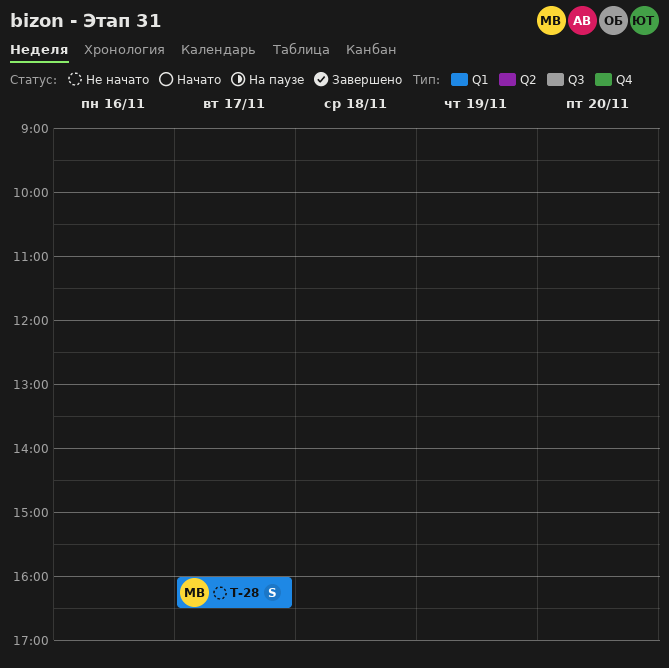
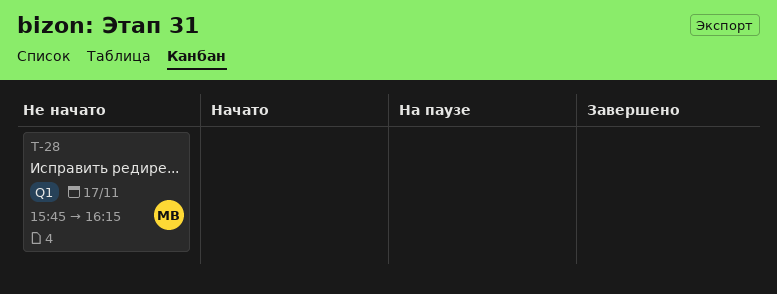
T-28, begins: 16:00 -> 15:45
T-28, ends: 16:30 -> 16:15

